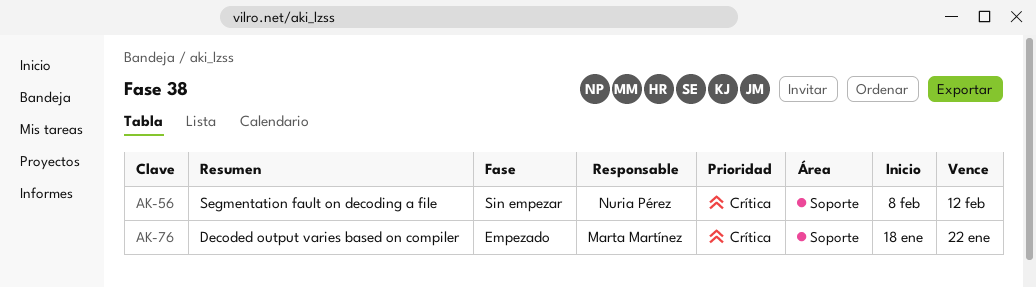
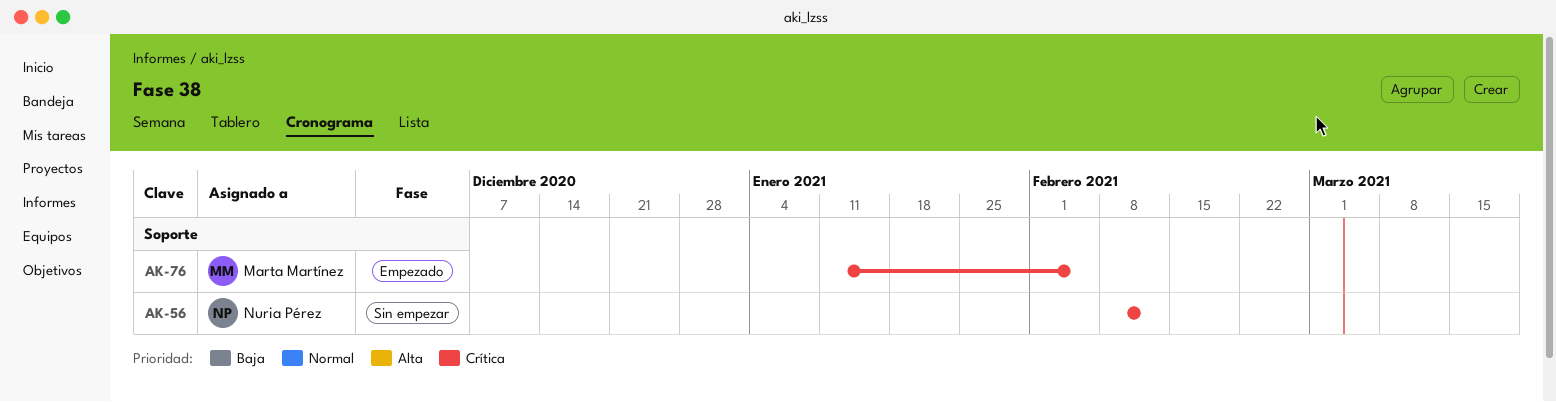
AK-76, start: Jan 18 -> Jan 11
AK-76, due: Jan 22 -> Feb 5

